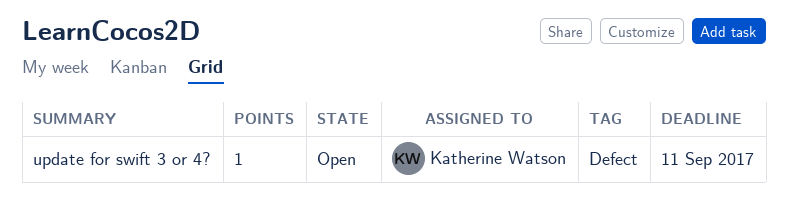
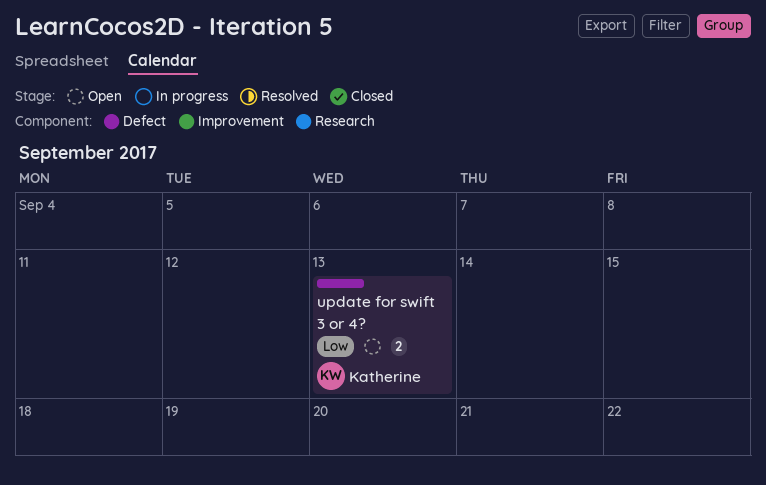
update for swift 3 or 4?, estimate: 1 -> 2
update for swift 3 or 4?, due: Sep 11 -> Sep 13

